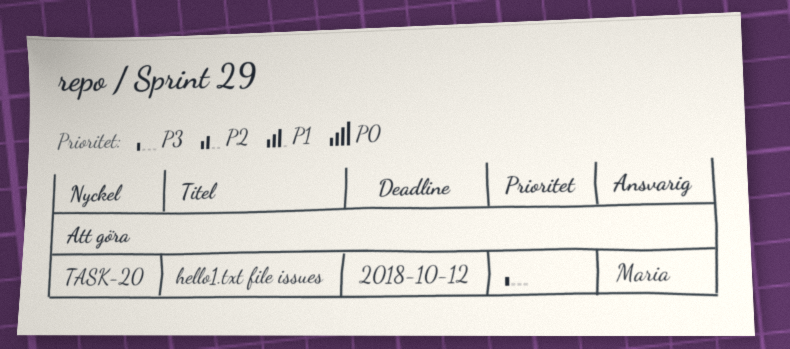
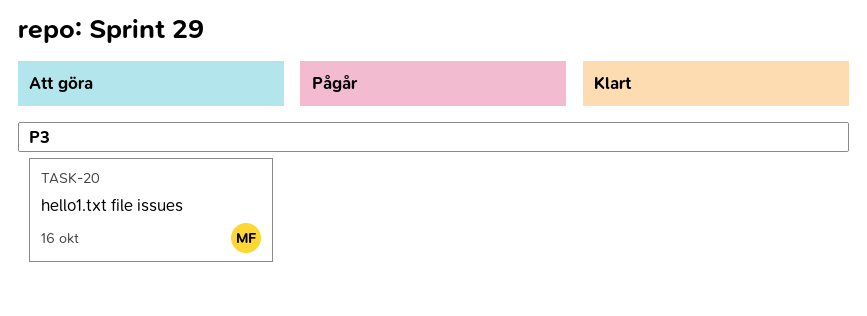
TASK-20, due: Oct 12 -> Oct 16

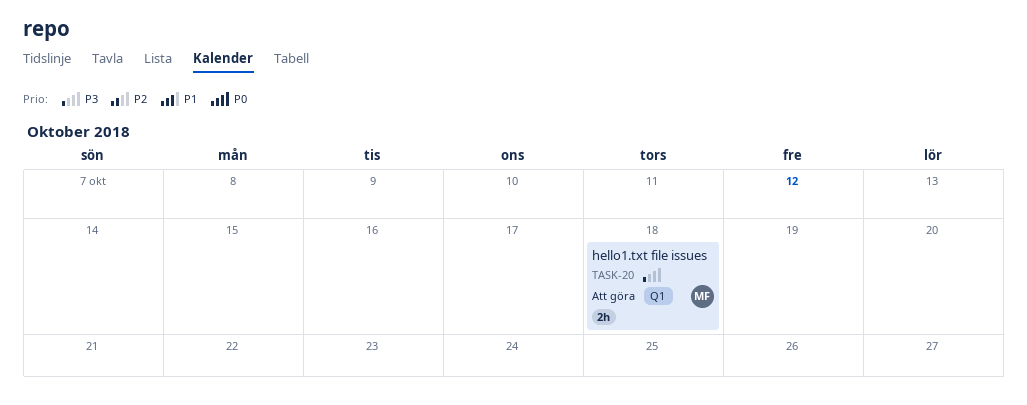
TASK-20, due: Oct 16 -> Oct 18

